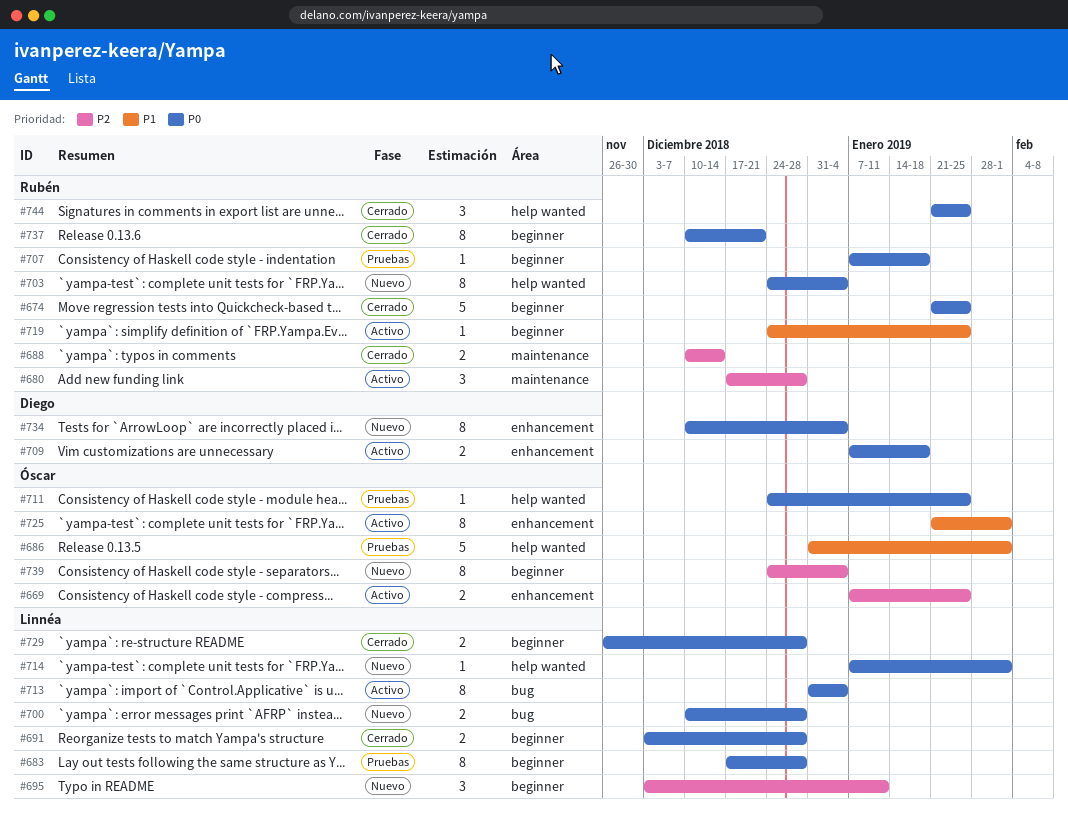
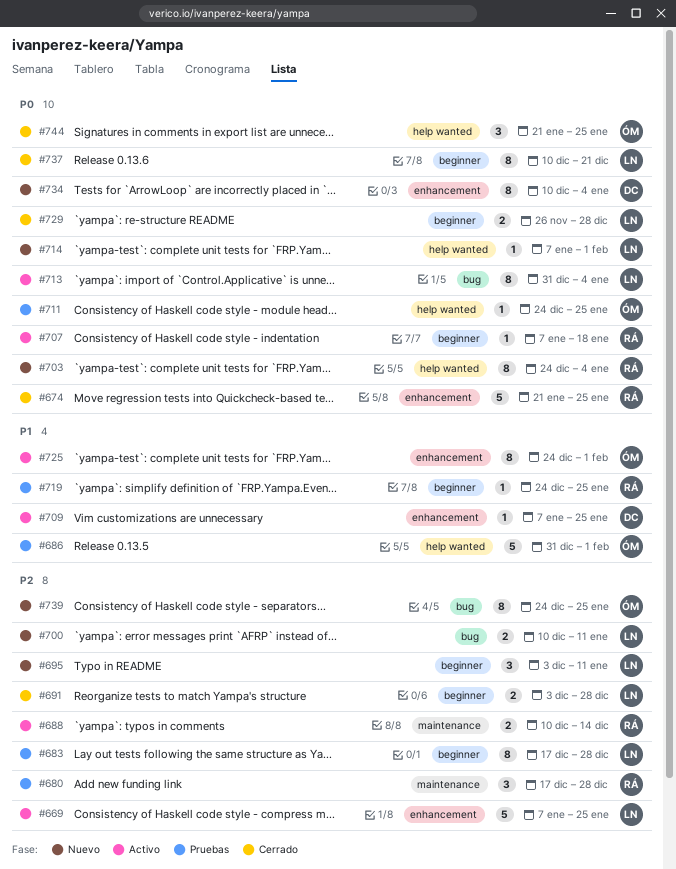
#669, owner: Óscar -> Linnéa
#669, estimate: 2 -> 5
#674, label: beginner -> enhancement
#680, status: Activo -> Pruebas
#683, priority: P0 -> P2
#688, status: Cerrado -> Activo
#691, priority: P0 -> P2
#700, priority: P0 -> P2
#700, due: Dec 28 -> Jan 11
#707, status: Pruebas -> Activo
#709, priority: P0 -> P1
#709, estimate: 2 -> 1
#709, due: Jan 18 -> Jan 25
#719, status: Activo -> Pruebas
#725, start: Jan 21 -> Dec 24
#737, owner: Rubén -> Linnéa
#739, label: beginner -> bug
#739, due: Jan 4 -> Jan 25
#744, owner: Rubén -> Óscar

